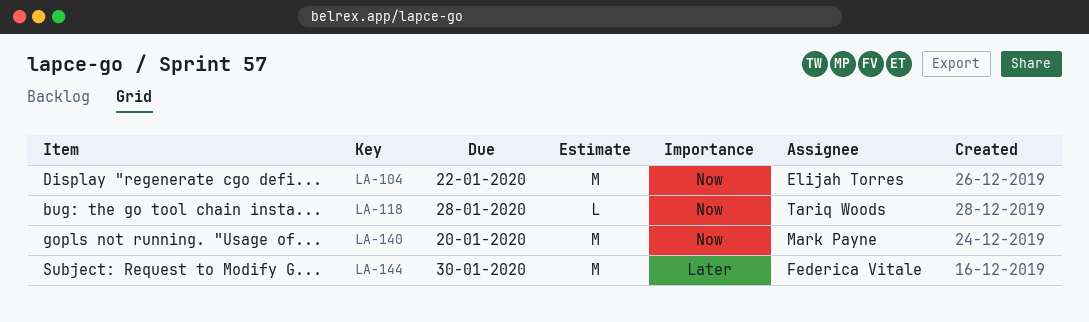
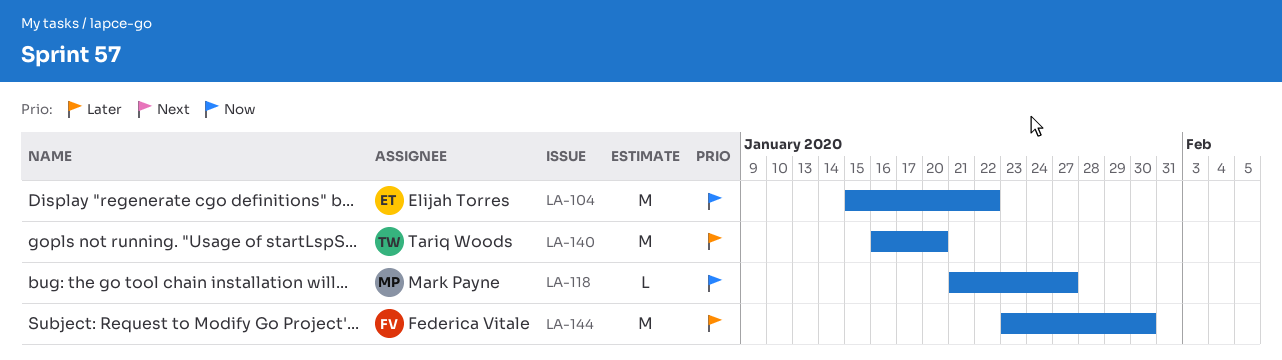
LA-118, owner: Tariq Woods -> Mark Payne
LA-118, due: Jan 28 -> Jan 27
LA-140, owner: Mark Payne -> Tariq Woods
LA-140, priority: Now -> Later

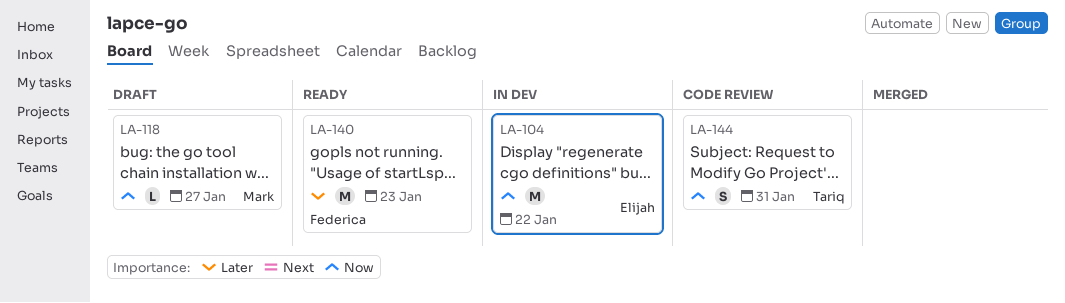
LA-140, owner: Tariq Woods -> Federica Vitale
LA-140, due: Jan 20 -> Jan 23
LA-144, owner: Federica Vitale -> Tariq Woods
LA-144, priority: Later -> Now
LA-144, estimate: M -> S
LA-144, due: Jan 30 -> Jan 31

